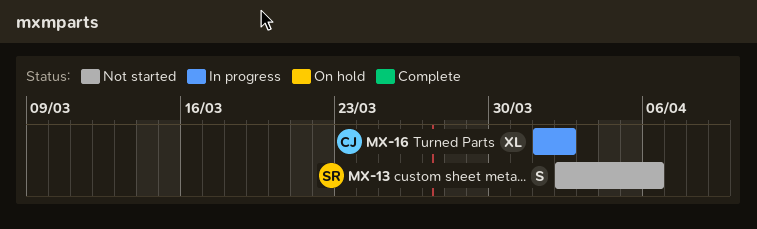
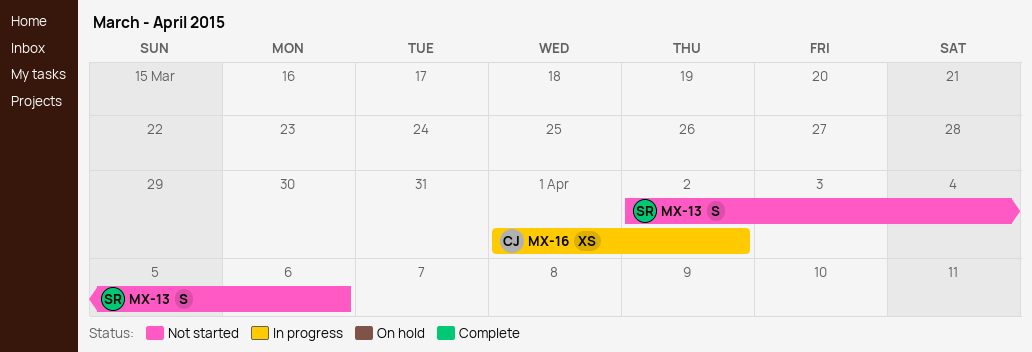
MX-16, estimate: XL -> XS

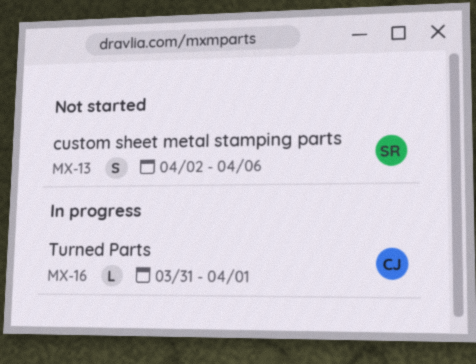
MX-16, estimate: XS -> L
MX-16, start: Apr 1 -> Mar 31
MX-16, due: Apr 2 -> Apr 1

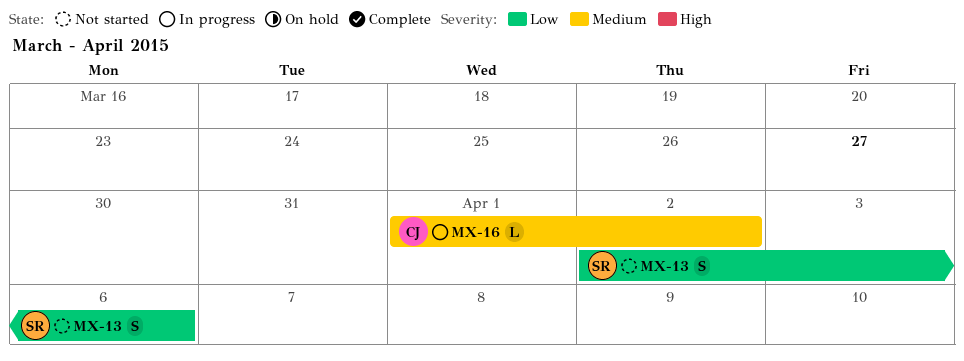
MX-16, start: Mar 31 -> Apr 1
MX-16, due: Apr 1 -> Apr 2

